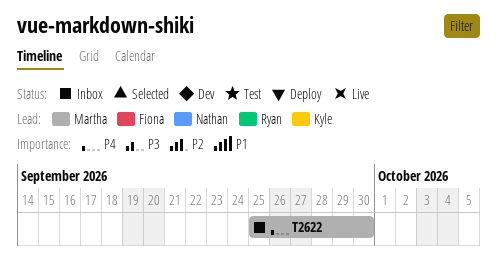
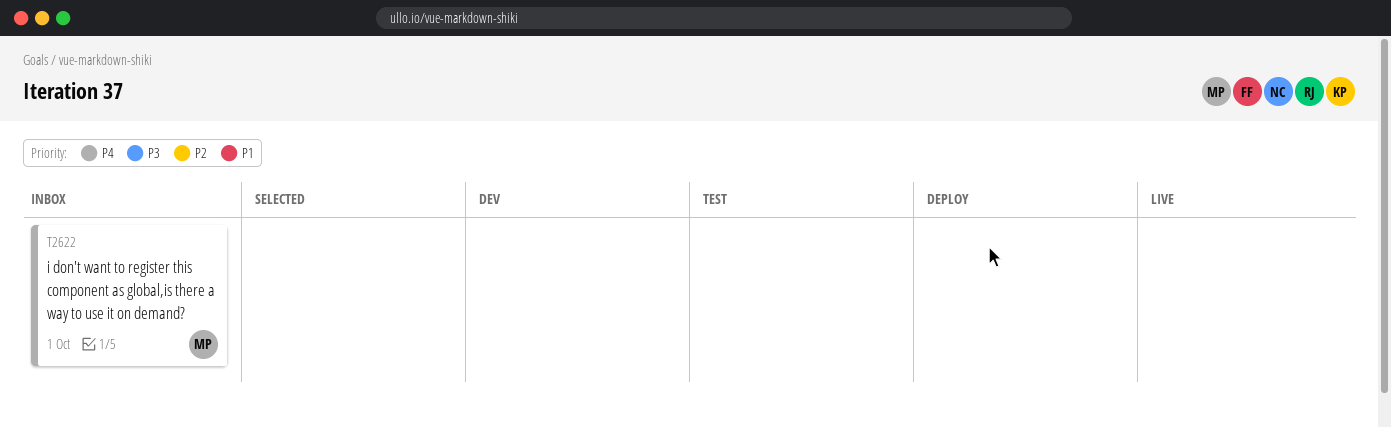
T2622, due: Sep 30 -> Oct 1

